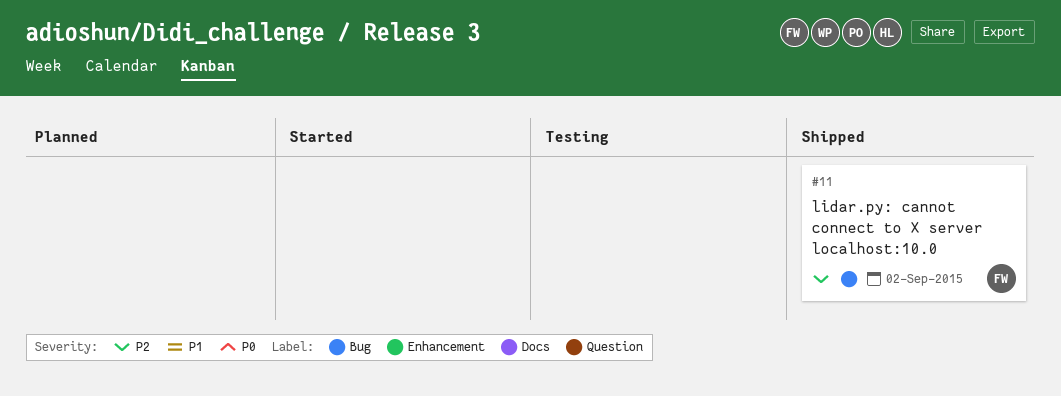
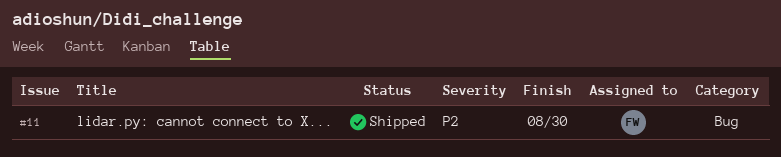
#11, due: Sep 2 -> Aug 30

